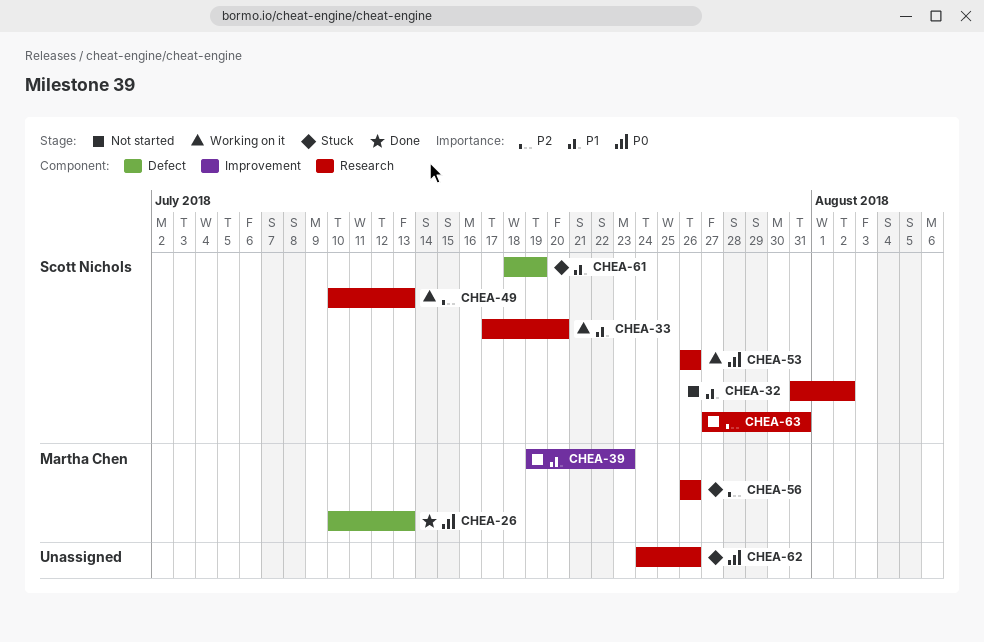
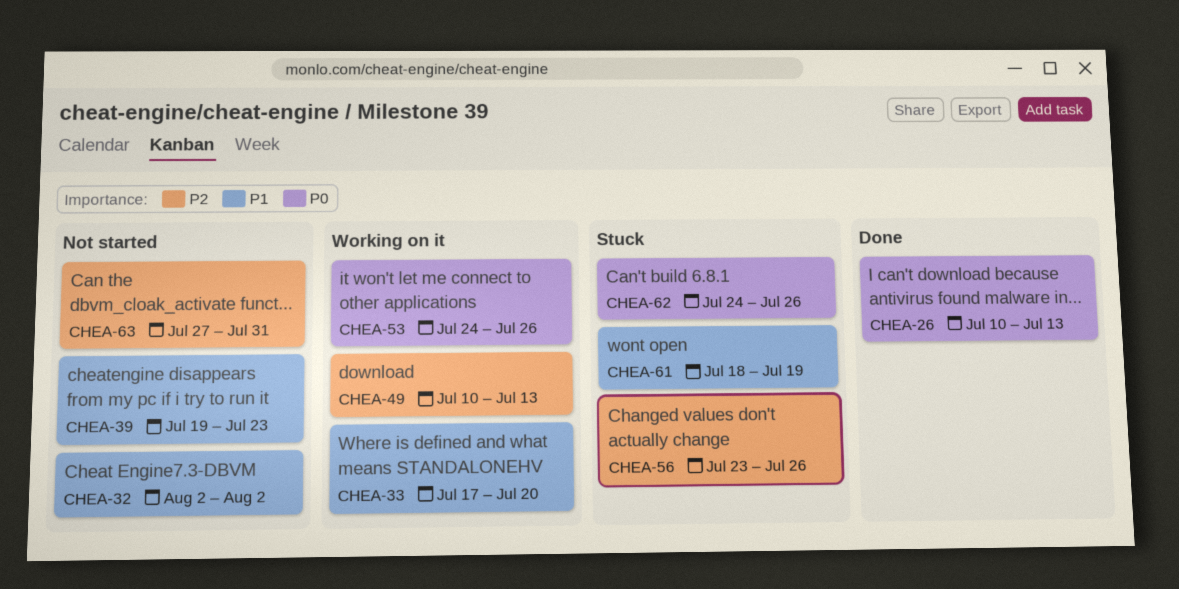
CHEA-32, start: Jul 31 -> Aug 2
CHEA-53, start: Jul 26 -> Jul 24
CHEA-56, start: Jul 26 -> Jul 23

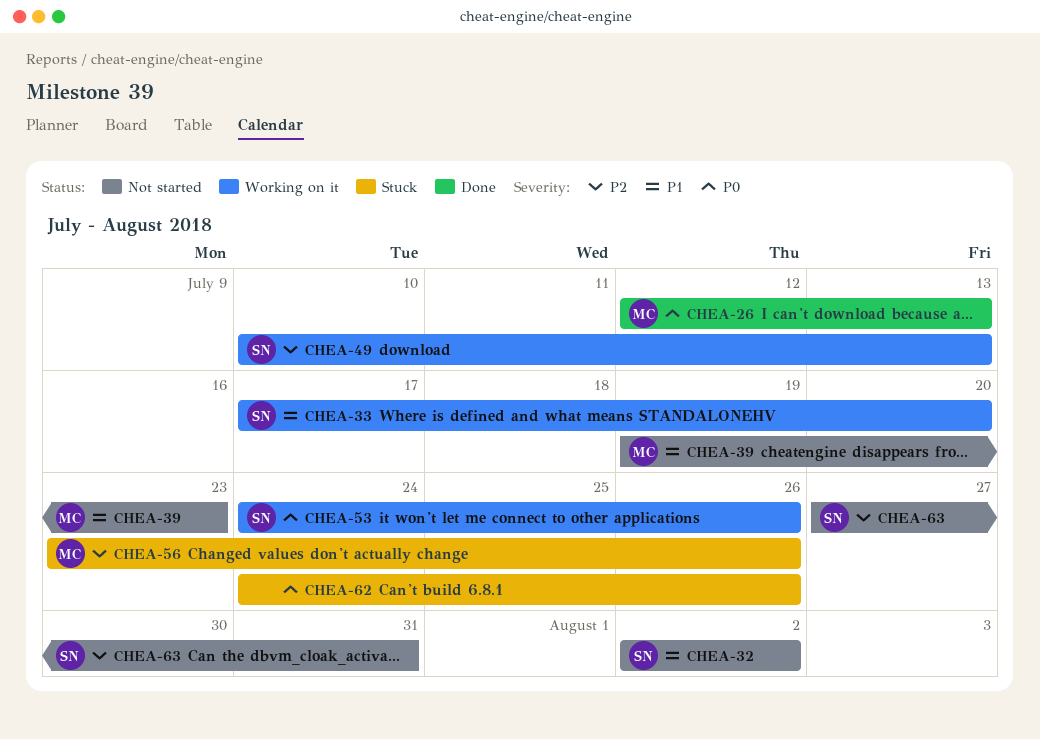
CHEA-26, start: Jul 10 -> Jul 12
CHEA-61: present -> none

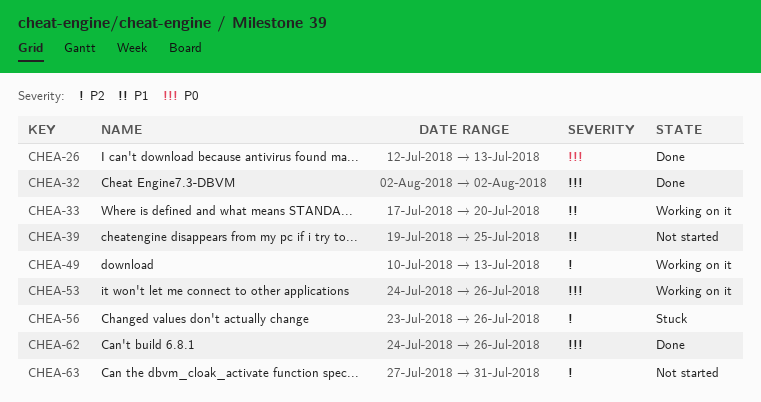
CHEA-32, status: Not started -> Done
CHEA-32, priority: P1 -> P0
CHEA-39, due: Jul 23 -> Jul 25
CHEA-62, status: Stuck -> Done

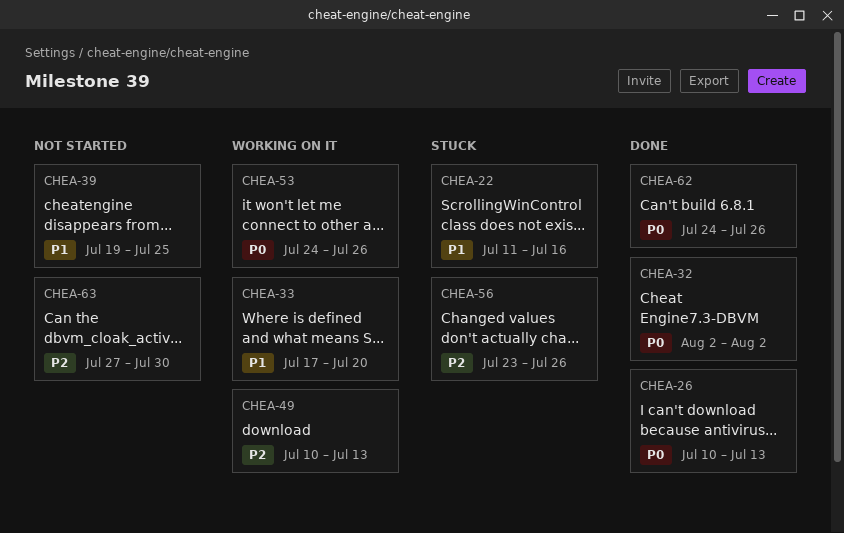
CHEA-22: none -> present
CHEA-26, start: Jul 12 -> Jul 10
CHEA-63, due: Jul 31 -> Jul 30

